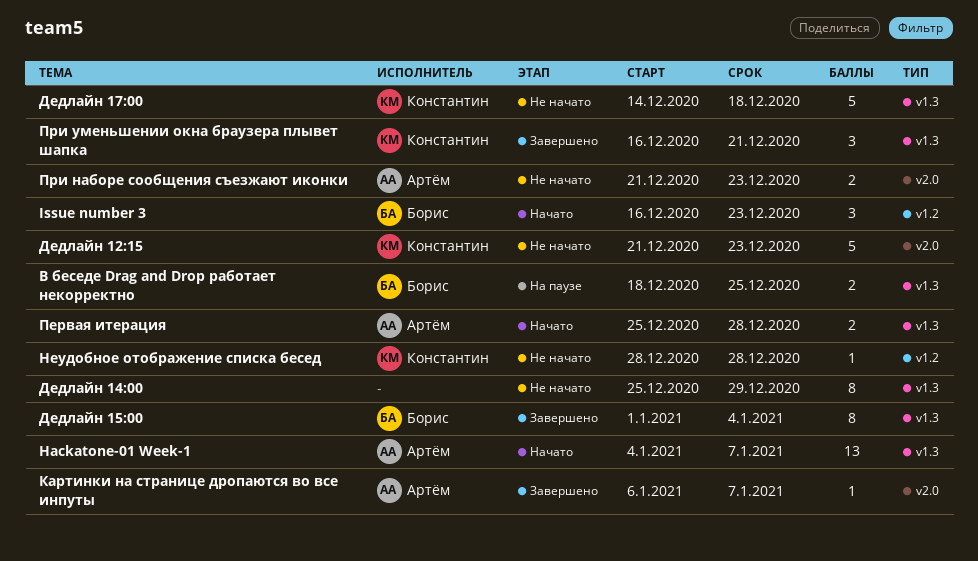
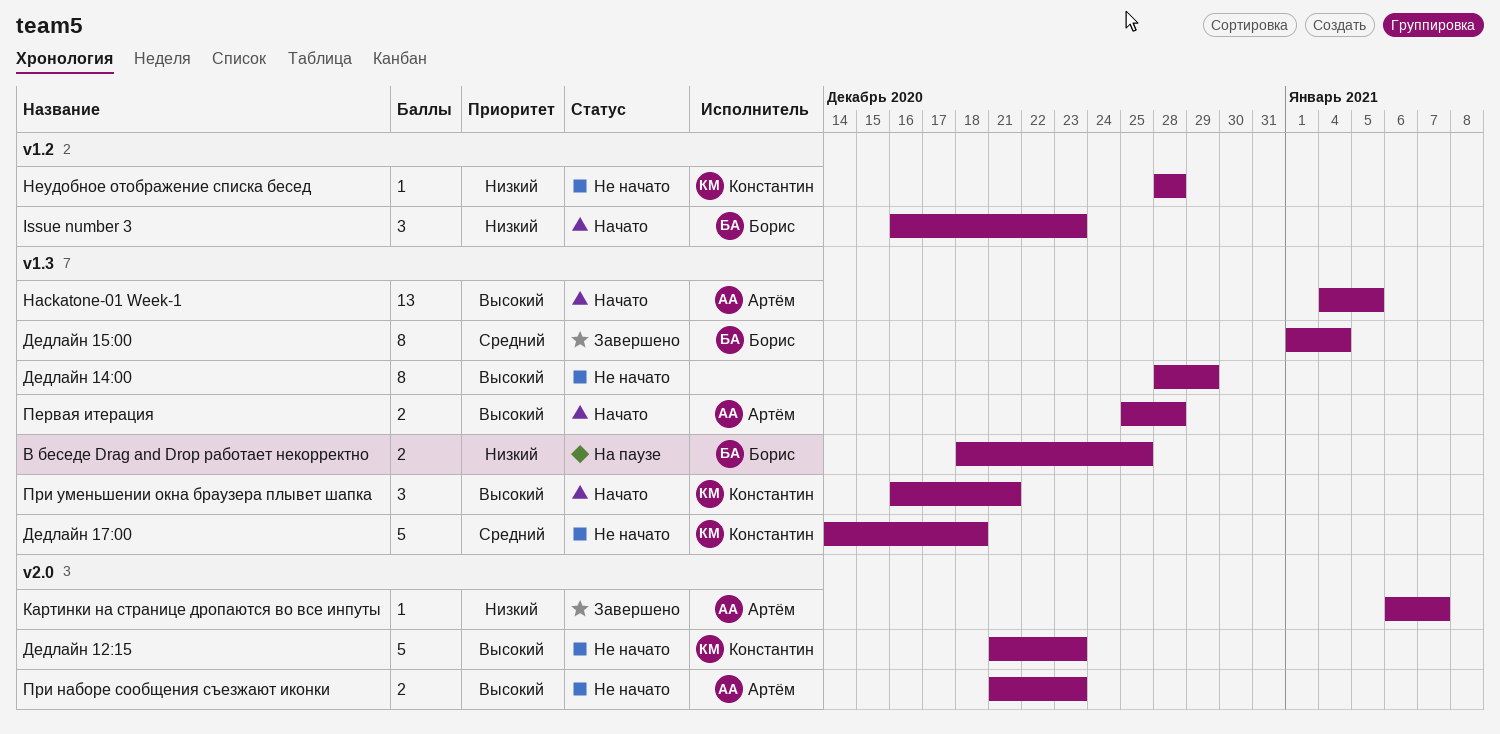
Hackatone-01 Week-1, due: Jan 7 -> Jan 5
Дедлайн 14:00, start: Dec 25 -> Dec 28
При уменьшении окна браузера плывет шапка, status: Завершено -> Начато

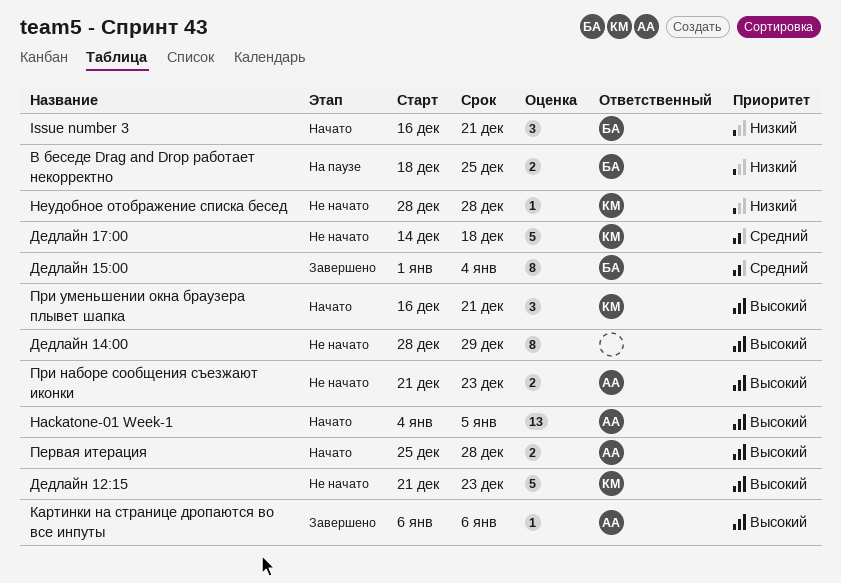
Issue number 3, due: Dec 23 -> Dec 21
Картинки на странице дропаются во все инпуты, priority: Низкий -> Высокий
Картинки на странице дропаются во все инпуты, due: Jan 7 -> Jan 6

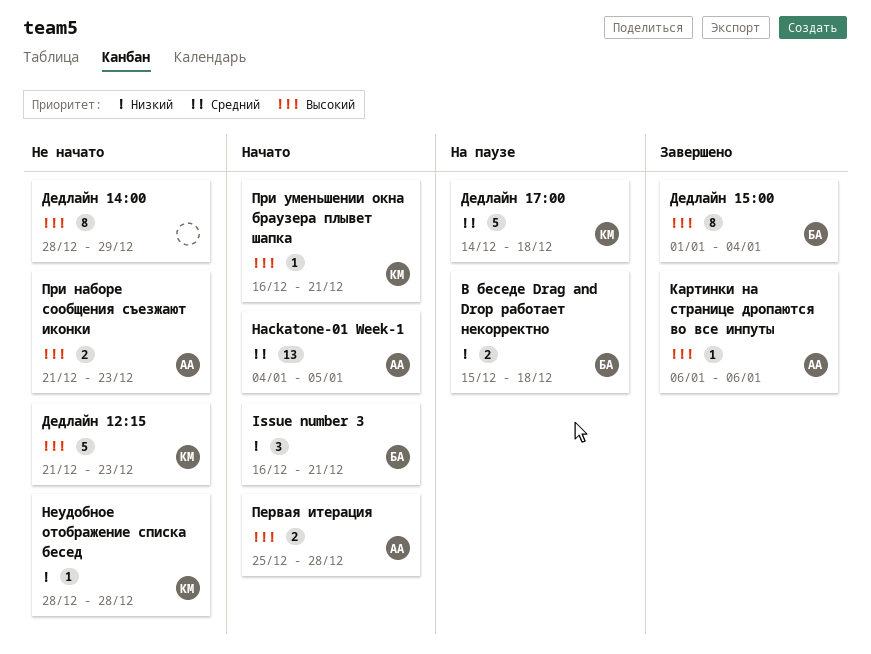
Hackatone-01 Week-1, priority: Высокий -> Средний
В беседе Drag and Drop работает некорректно, start: Dec 18 -> Dec 15
В беседе Drag and Drop работает некорректно, due: Dec 25 -> Dec 18
Дедлайн 15:00, priority: Средний -> Высокий
Дедлайн 17:00, status: Не начато -> На паузе
При уменьшении окна браузера плывет шапка, estimate: 3 -> 1

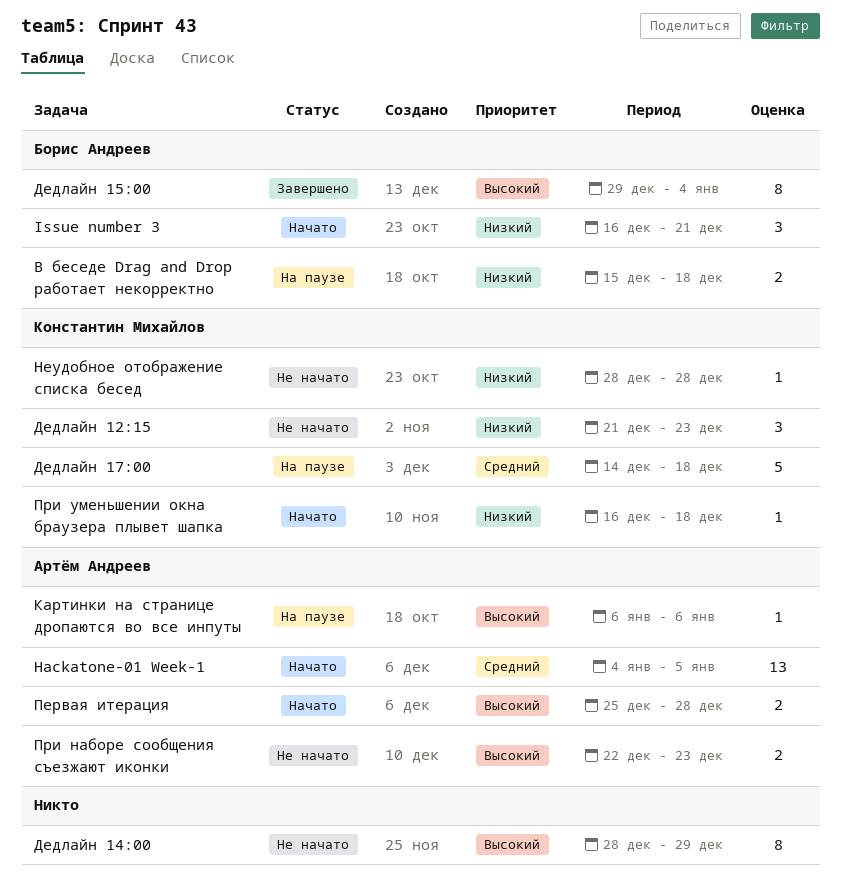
Дедлайн 12:15, priority: Высокий -> Низкий
Дедлайн 12:15, estimate: 5 -> 3
Дедлайн 15:00, start: Jan 1 -> Dec 29
Картинки на странице дропаются во все инпуты, status: Завершено -> На паузе
При наборе сообщения съезжают иконки, start: Dec 21 -> Dec 22
При уменьшении окна браузера плывет шапка, priority: Высокий -> Низкий
При уменьшении окна браузера плывет шапка, due: Dec 21 -> Dec 18

